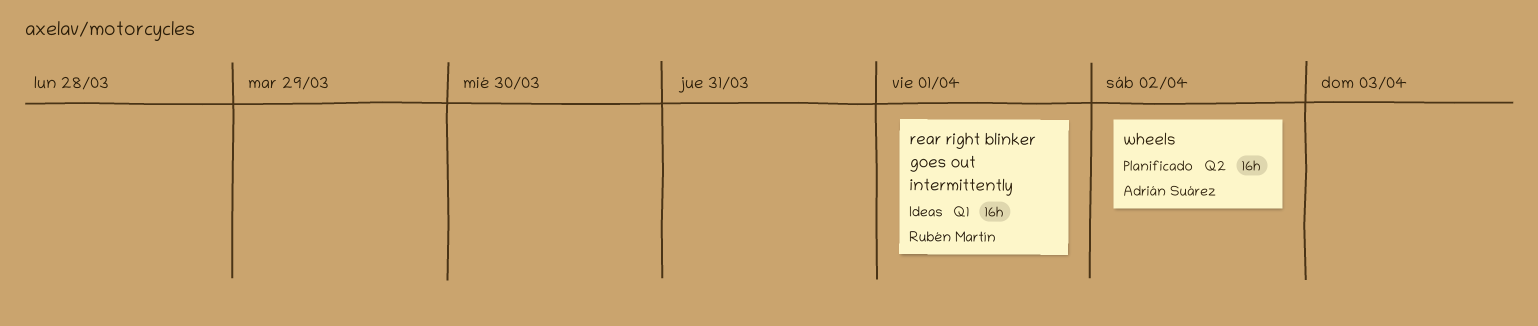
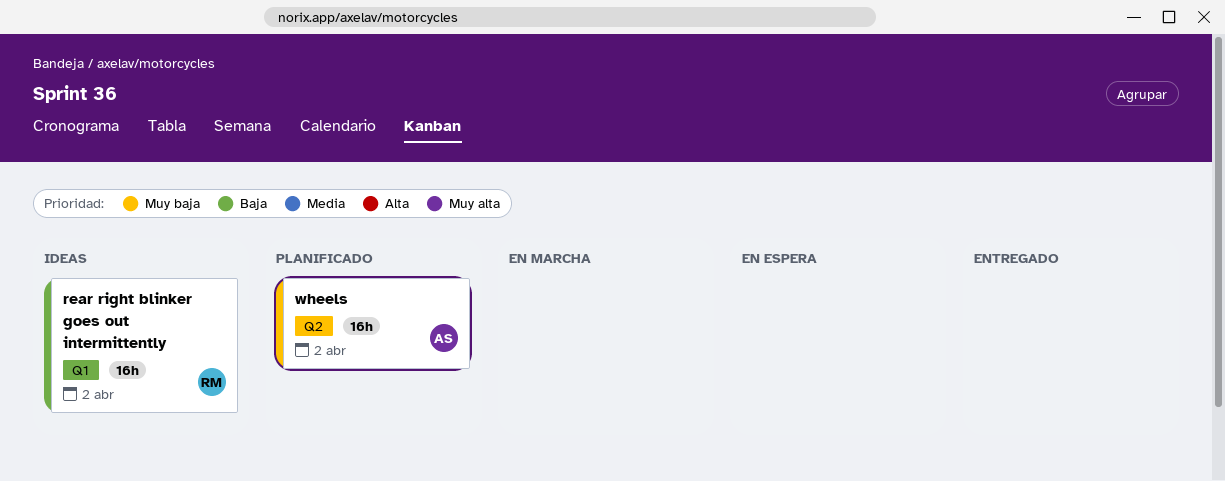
rear right blinker goes out intermittently, due: Apr 1 -> Apr 2

